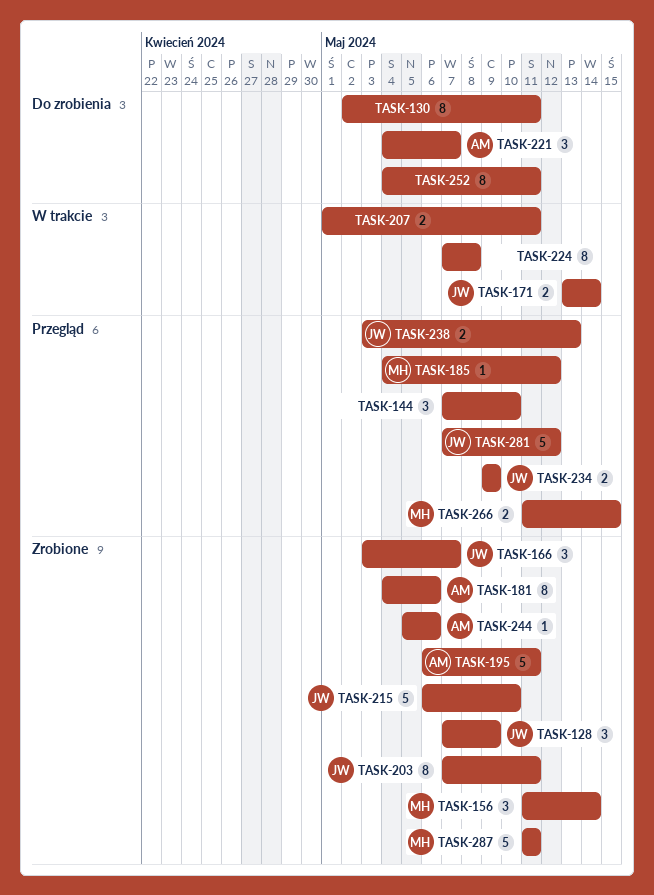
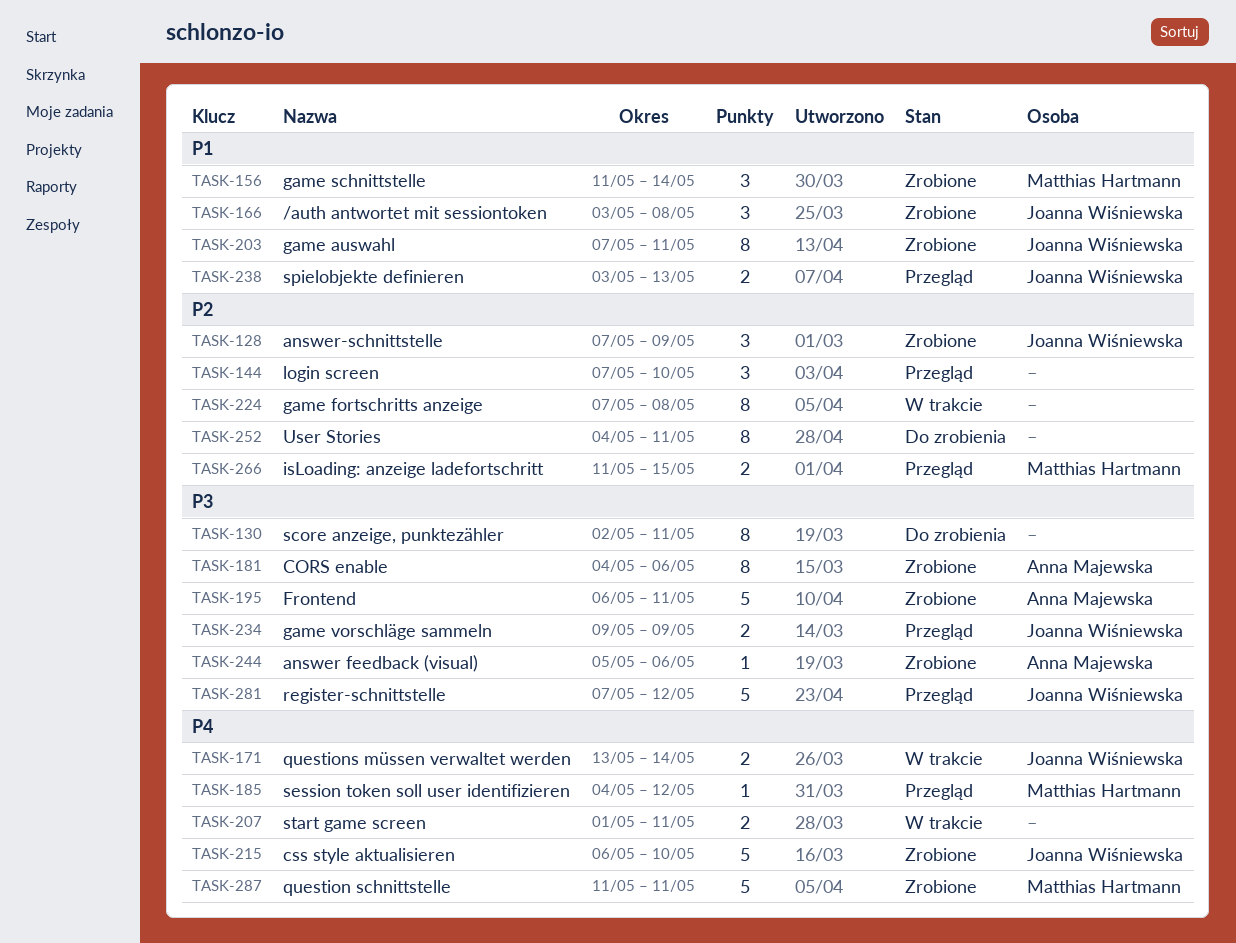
TASK-166, due: May 7 -> May 8
TASK-221: present -> none

